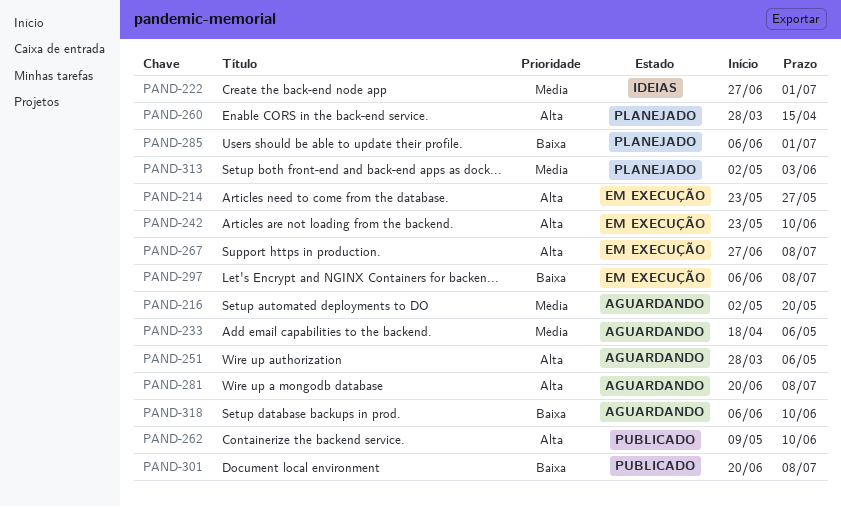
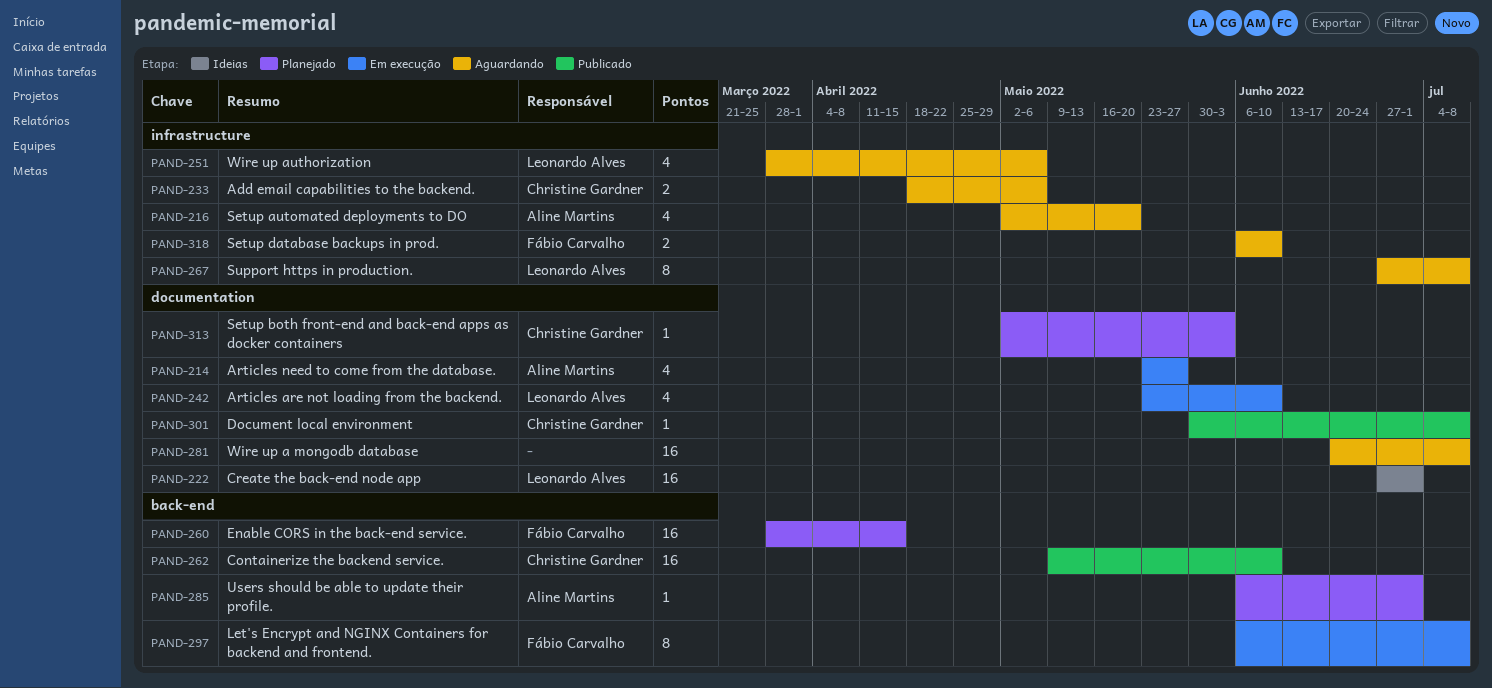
PAND-267, status: Em execução -> Aguardando
PAND-301, start: Jun 20 -> May 30

